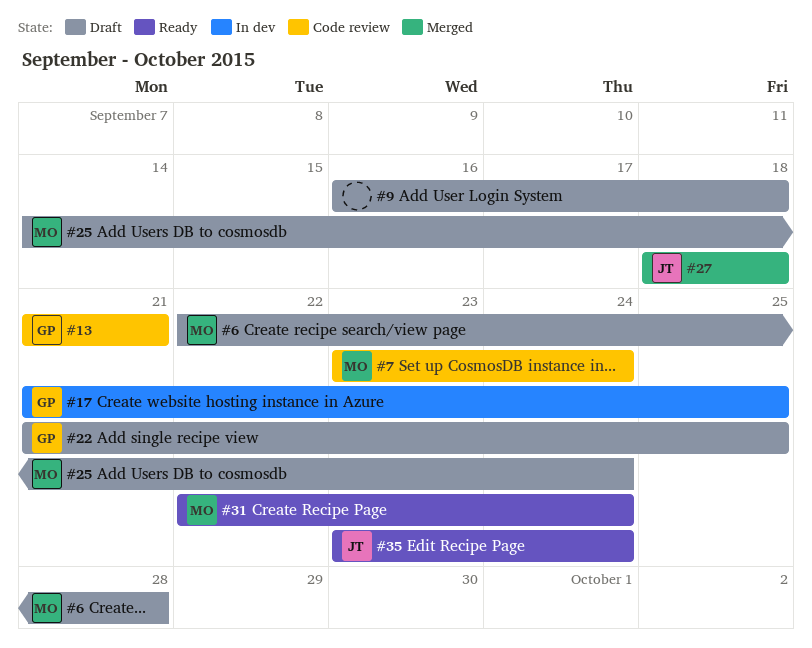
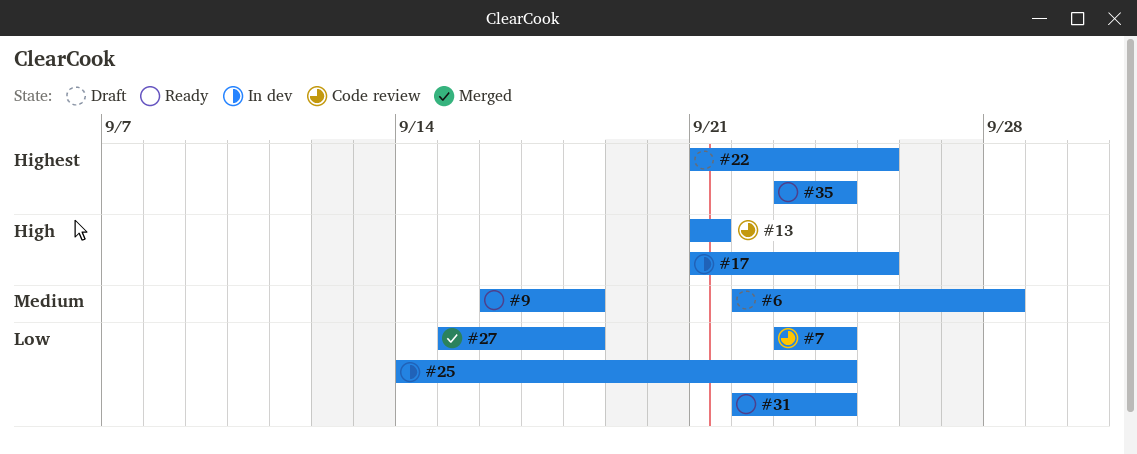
#9, status: Draft -> Ready
#25, status: Draft -> In dev
#27, start: Sep 18 -> Sep 15

